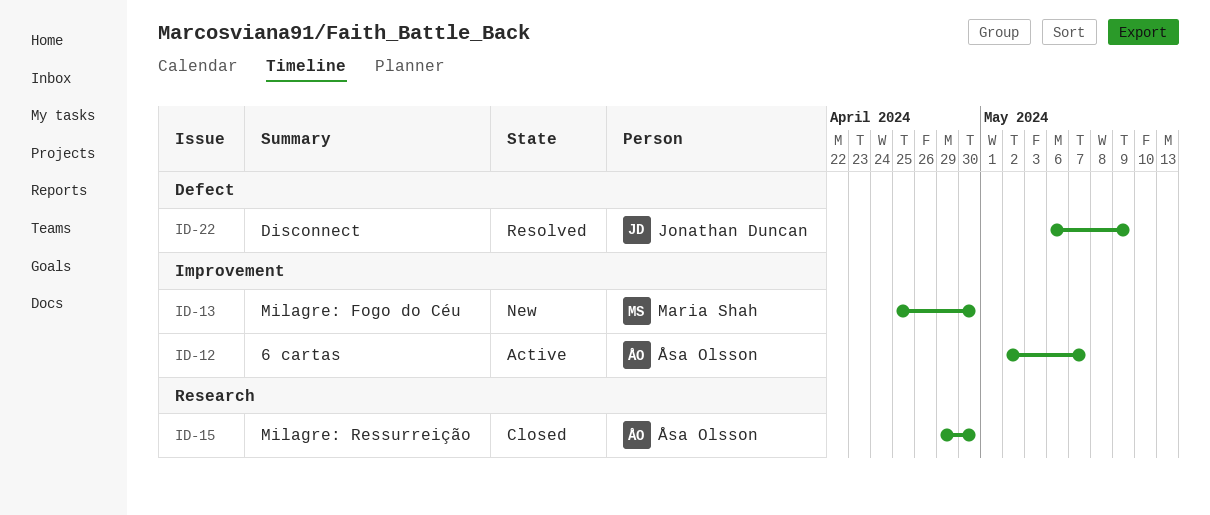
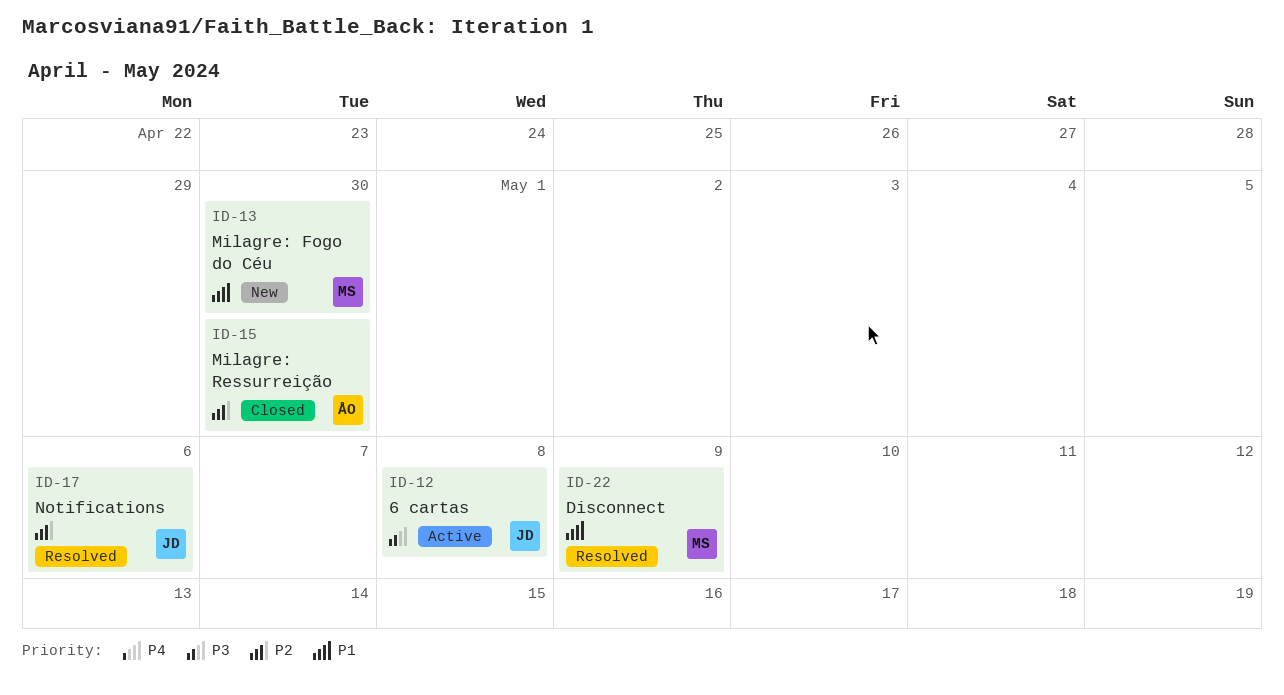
ID-12, owner: Åsa Olsson -> Jonathan Duncan
ID-12, due: May 7 -> May 8
ID-17: none -> present
ID-22, owner: Jonathan Duncan -> Maria Shah

